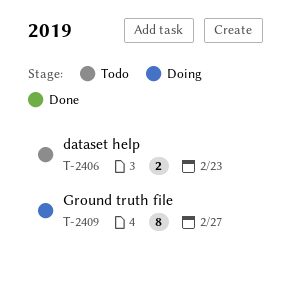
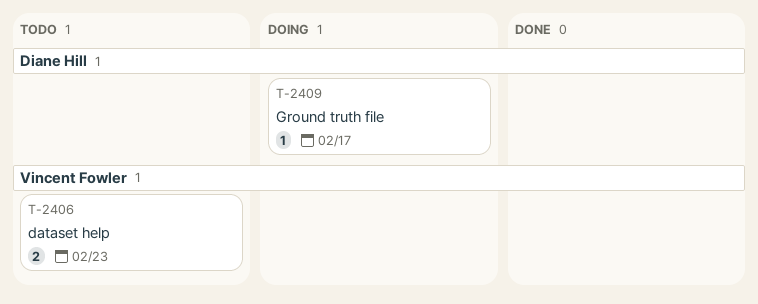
T-2409, estimate: 8 -> 1
T-2409, due: Feb 27 -> Feb 17

